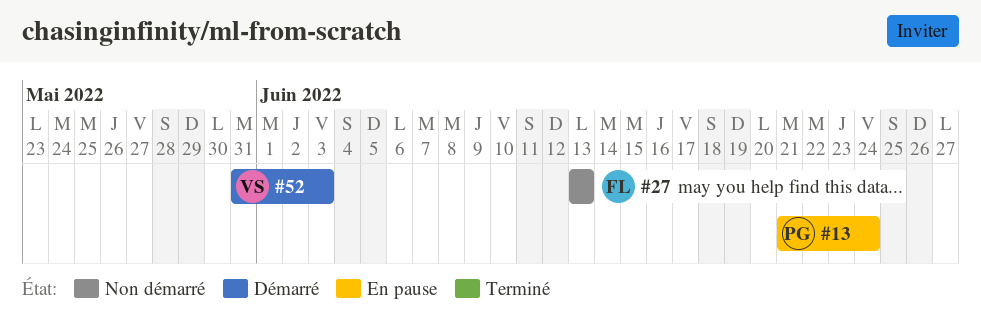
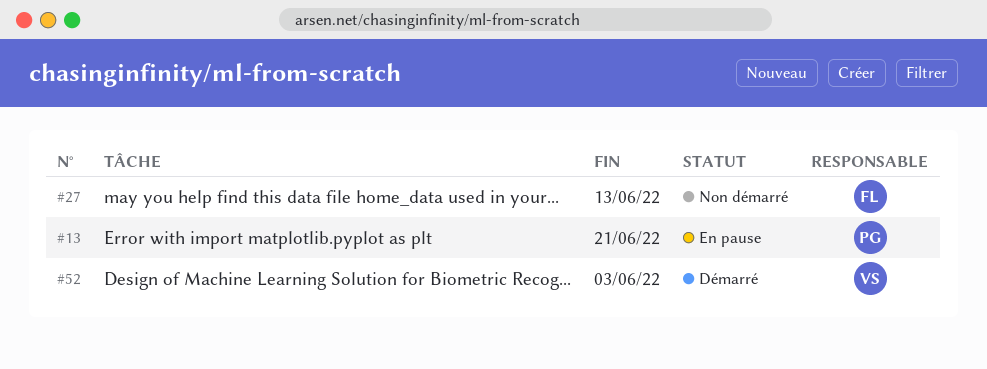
#13, due: Jun 24 -> Jun 21

